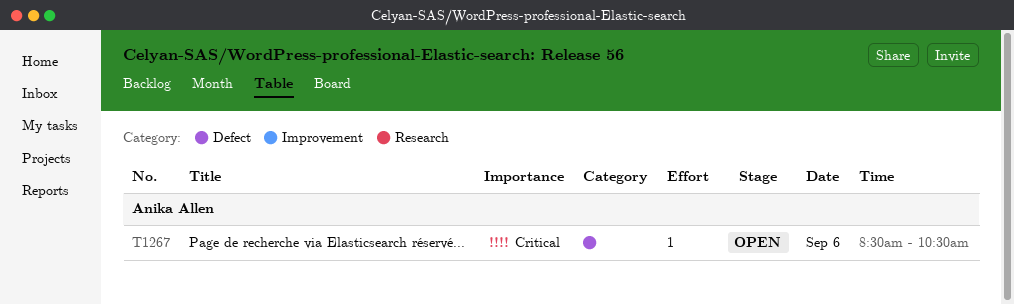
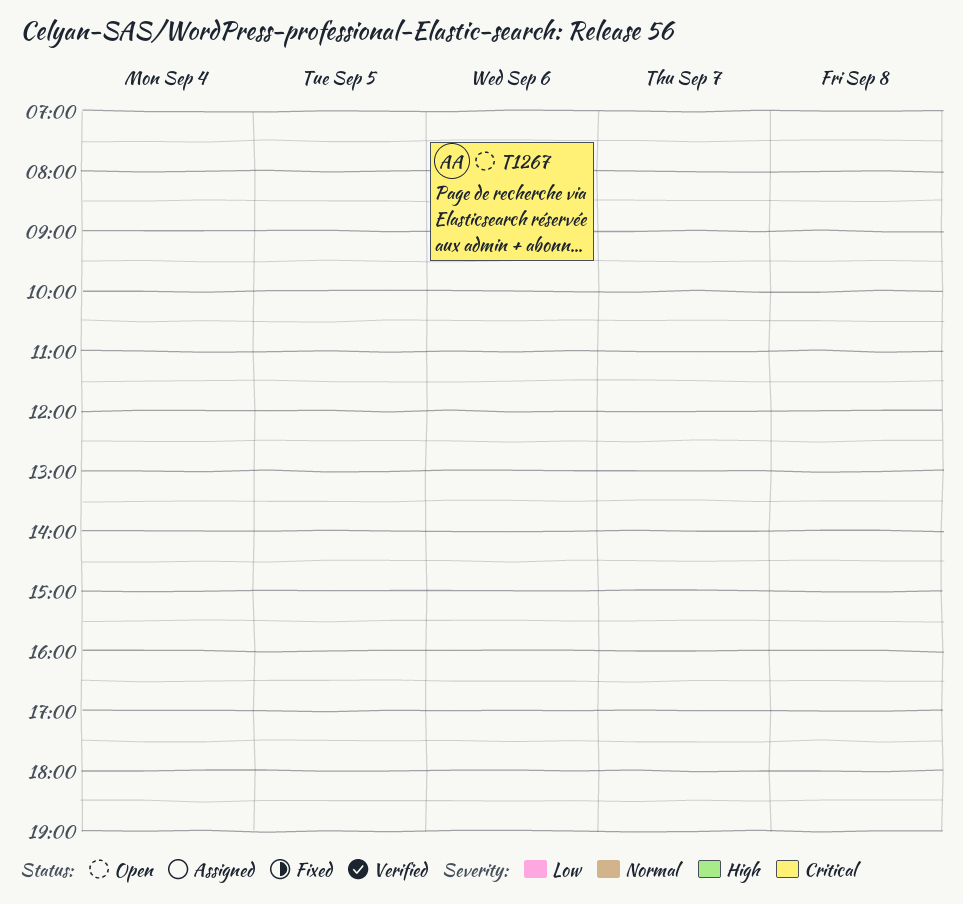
T1267, begins: 08:30 -> 07:30
T1267, ends: 10:30 -> 09:30

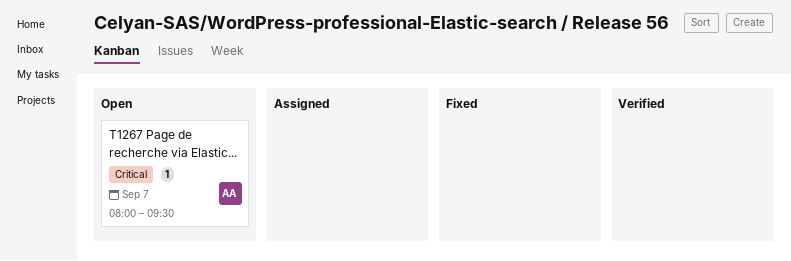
T1267, day: Sep 6 -> Sep 7
T1267, begins: 07:30 -> 08:00

